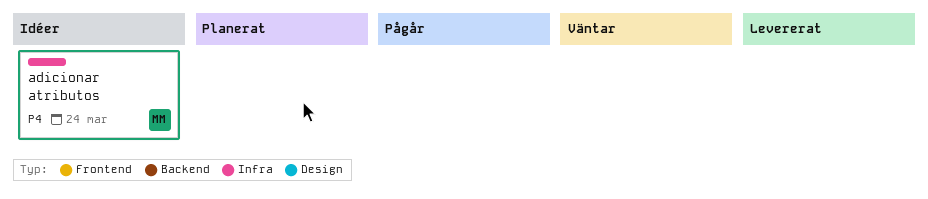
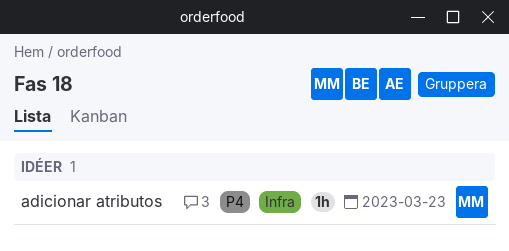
adicionar atributos, due: Mar 24 -> Mar 23

